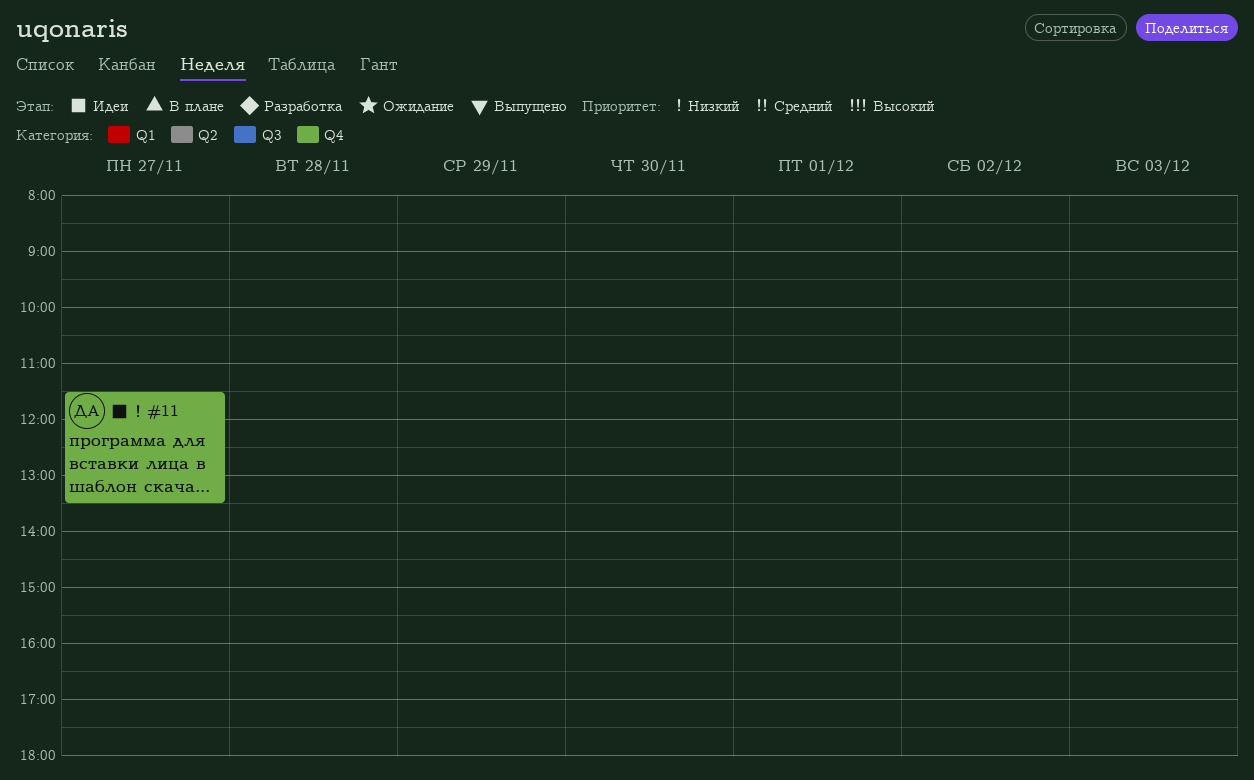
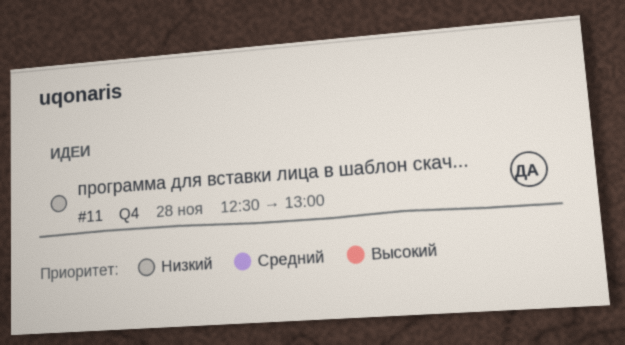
#11, day: Nov 27 -> Nov 28
#11, begins: 11:30 -> 12:30
#11, ends: 13:30 -> 13:00

